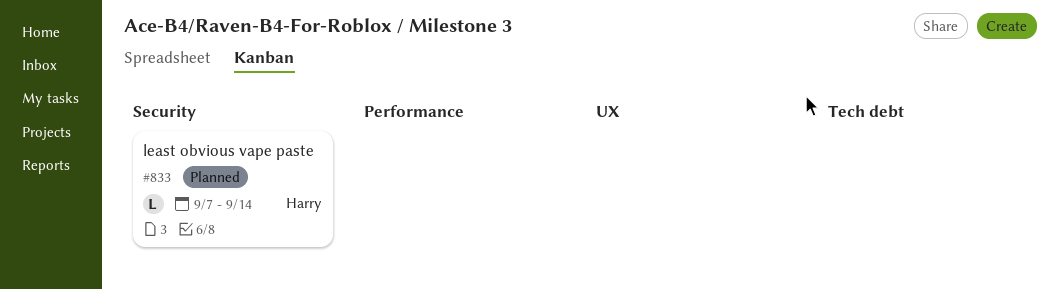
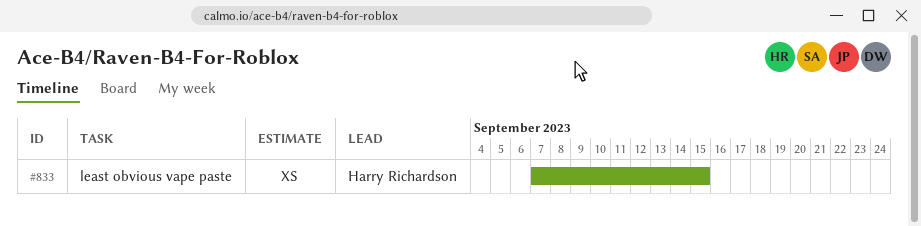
#833, estimate: L -> XS
#833, due: Sep 14 -> Sep 15

